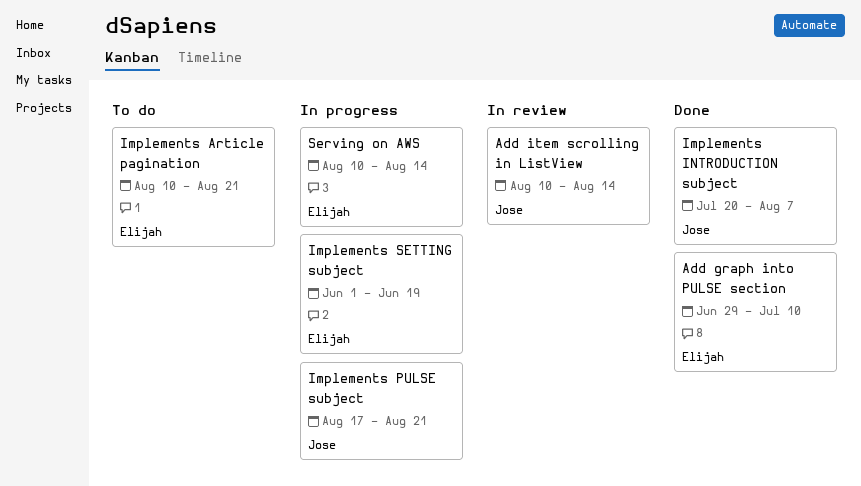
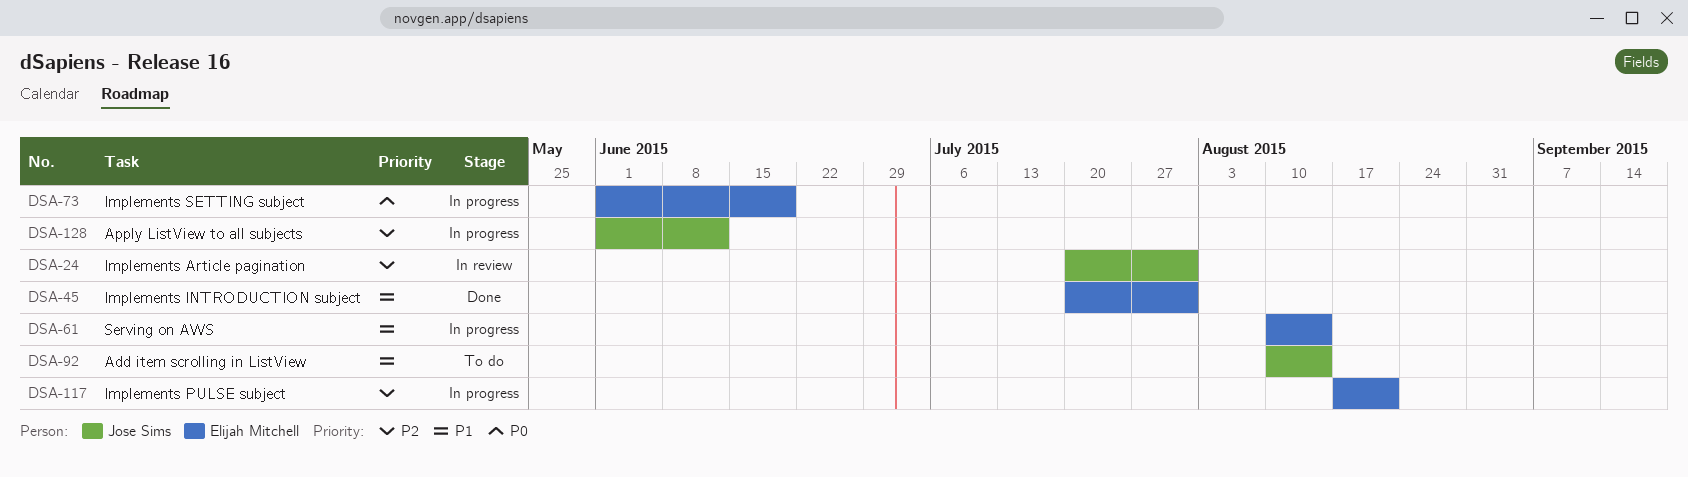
Add graph into PULSE section: present -> none
Add item scrolling in ListView, status: In review -> To do
Apply ListView to all subjects: none -> present
Implements Article pagination, status: To do -> In review
Implements Article pagination, owner: Elijah Mitchell -> Jose Sims
Implements Article pagination, start: Aug 10 -> Jul 20
Implements Article pagination, due: Aug 21 -> Jul 31
Implements INTRODUCTION subject, owner: Jose Sims -> Elijah Mitchell
Implements INTRODUCTION subject, due: Aug 7 -> Jul 31
Implements PULSE subject, owner: Jose Sims -> Elijah Mitchell

